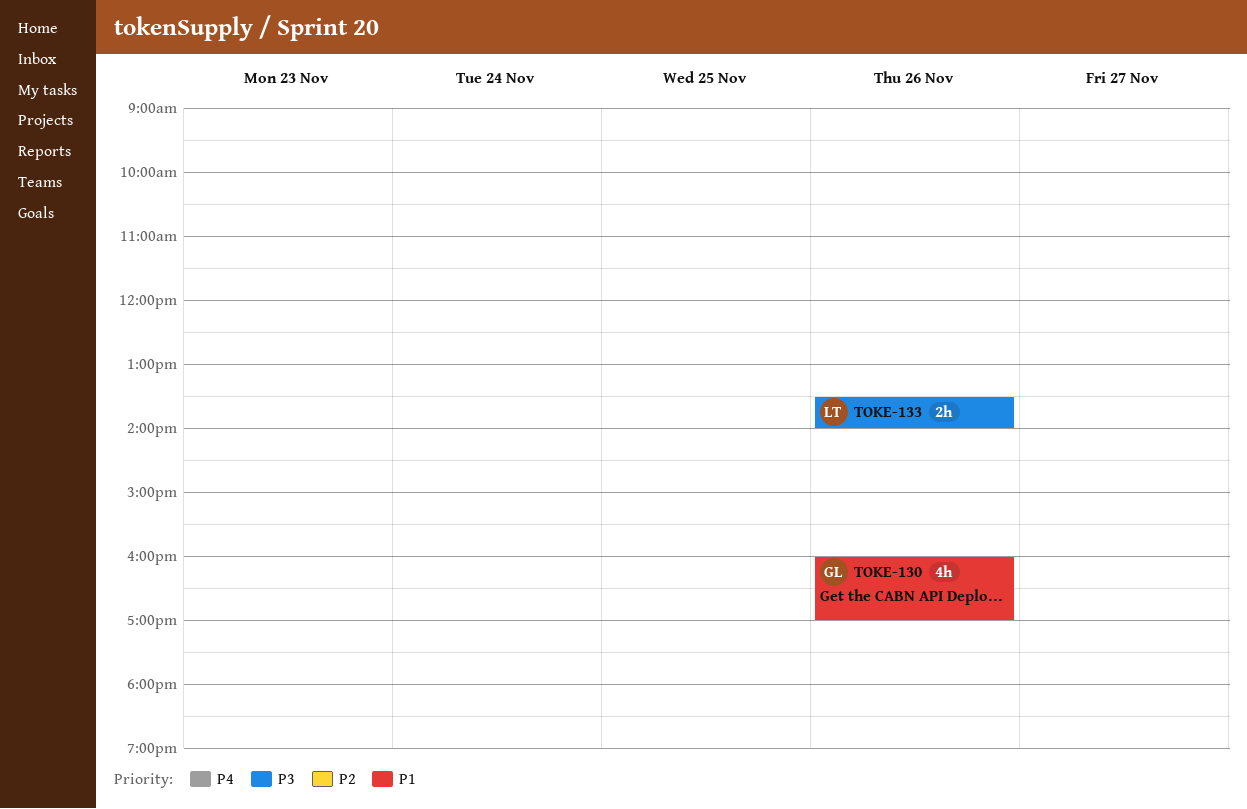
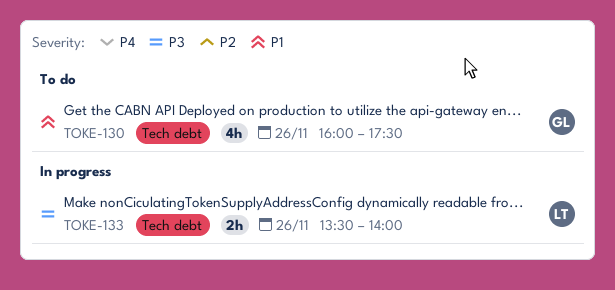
TOKE-130, ends: 17:00 -> 17:30

